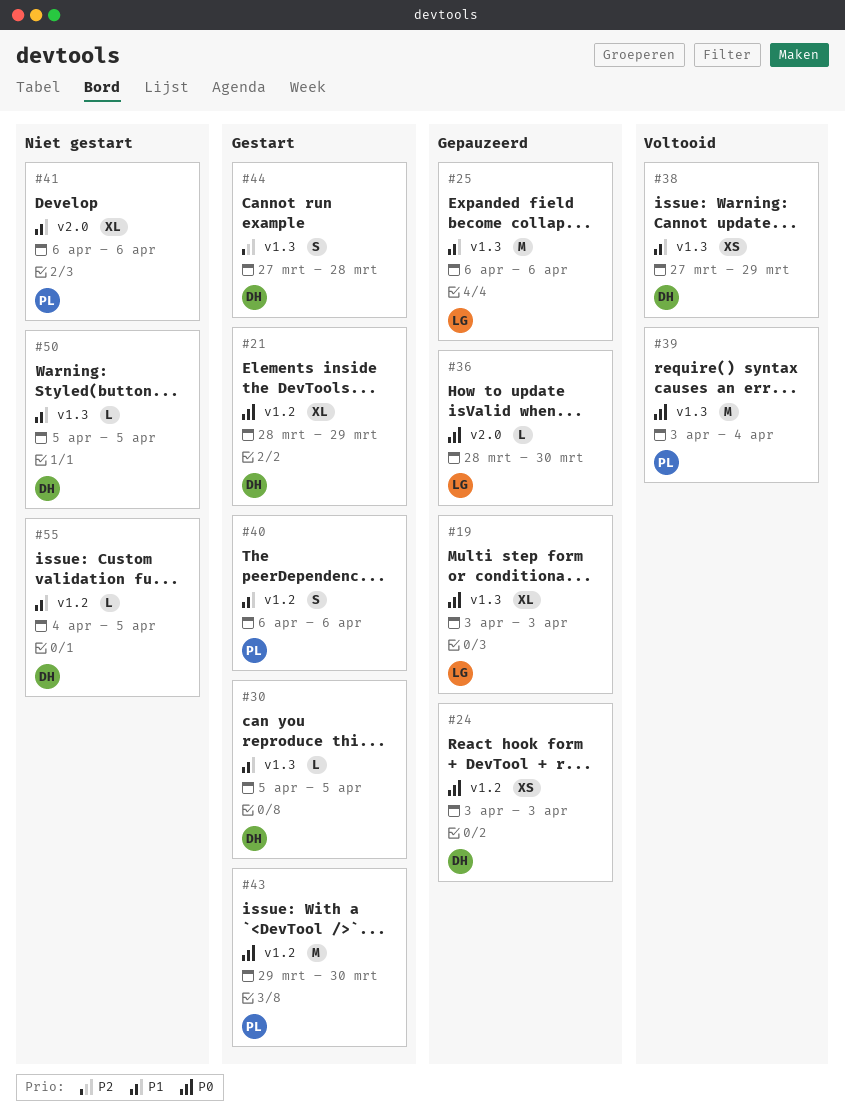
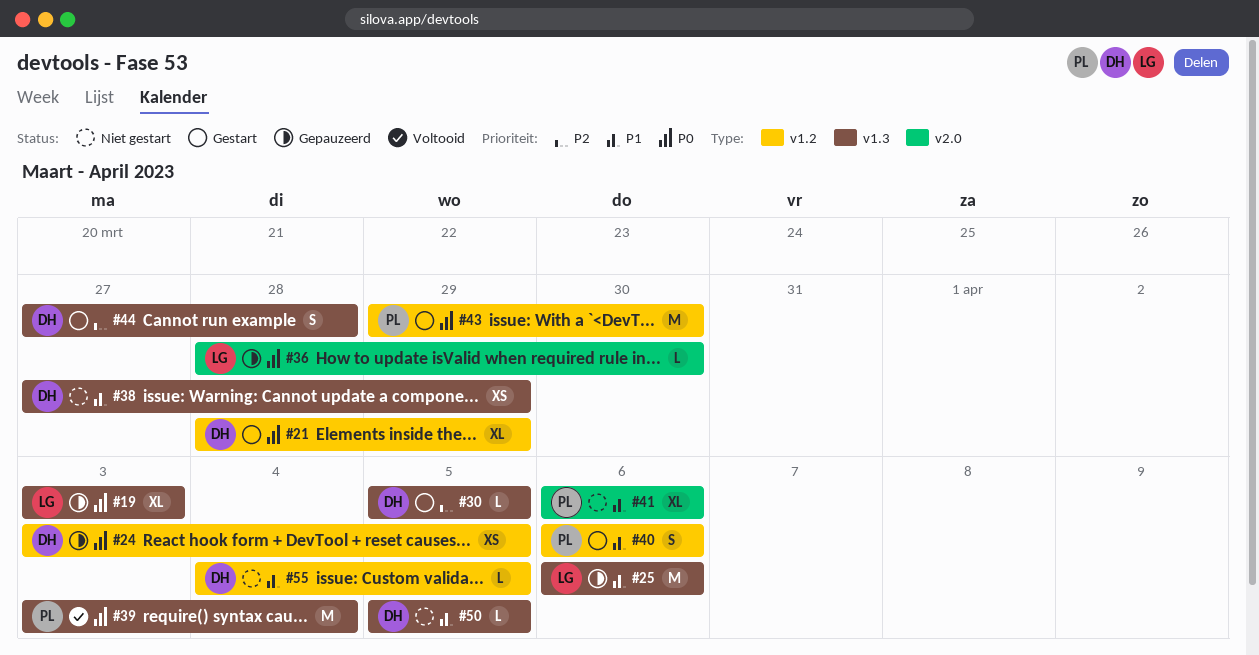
#24, due: Apr 3 -> Apr 5
#30, priority: P1 -> P2
#38, status: Voltooid -> Niet gestart

